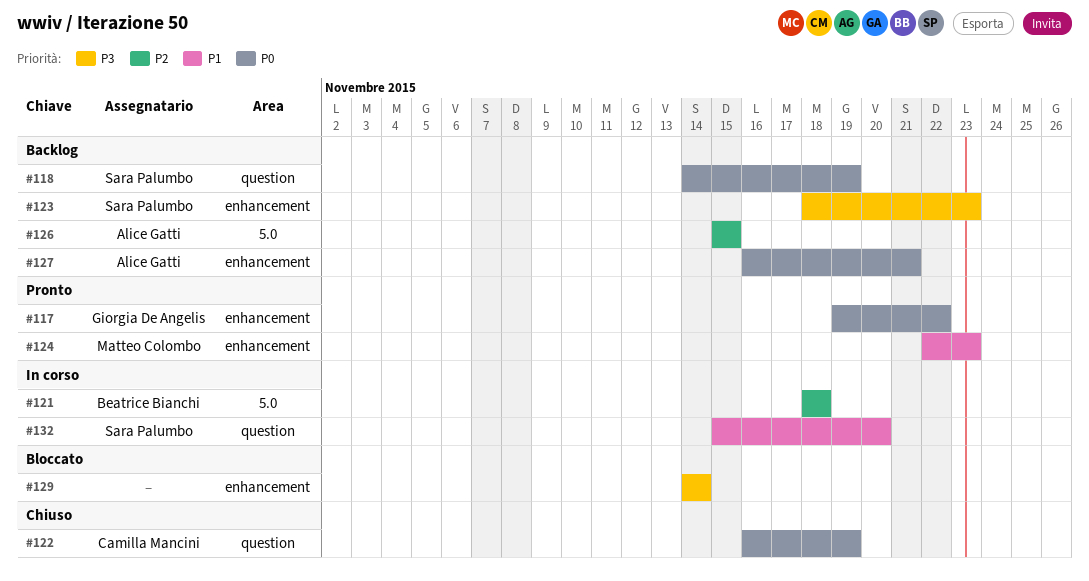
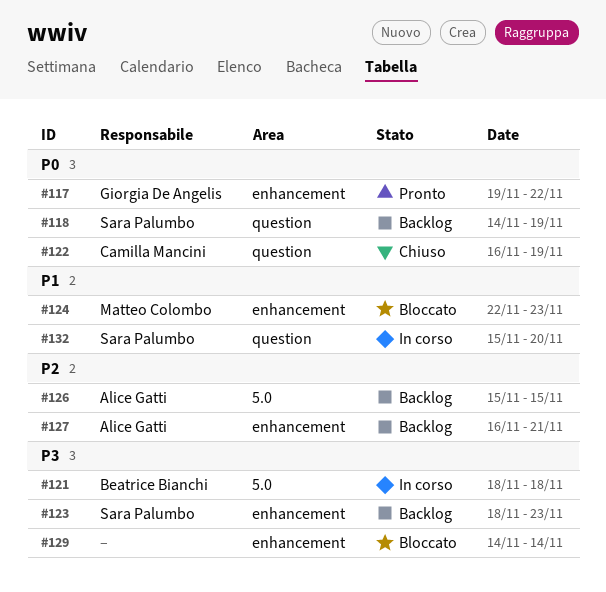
#121, priority: P2 -> P3
#124, status: Pronto -> Bloccato
#127, priority: P0 -> P2

